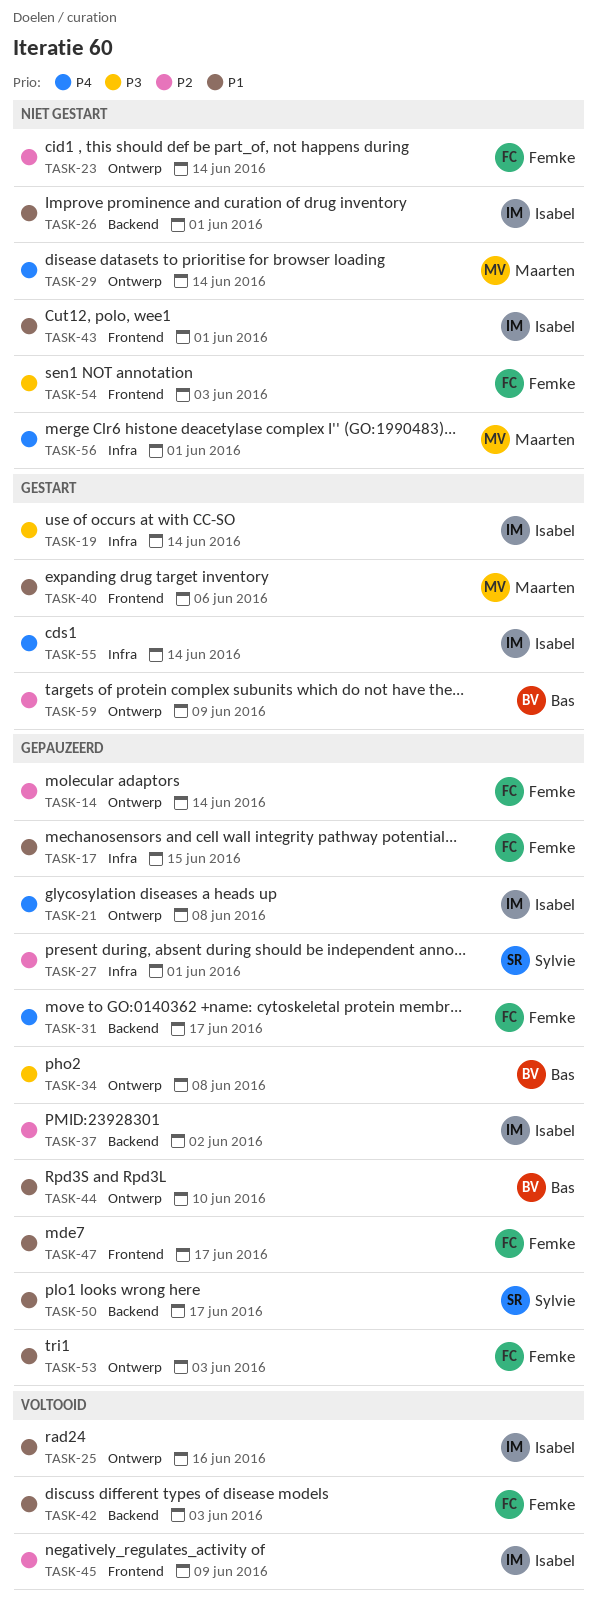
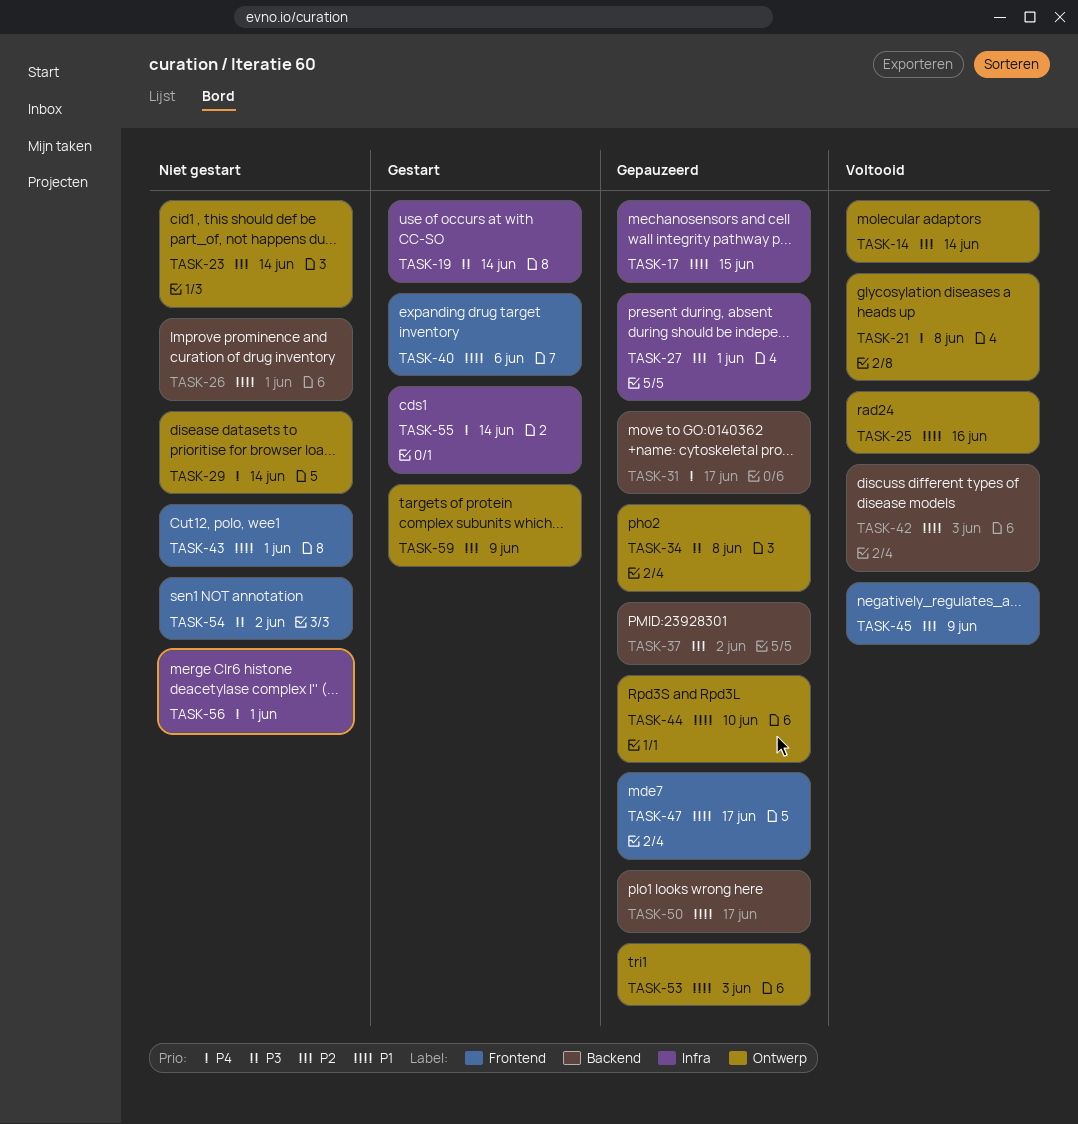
TASK-14, status: Gepauzeerd -> Voltooid
TASK-21, status: Gepauzeerd -> Voltooid
TASK-54, due: Jun 3 -> Jun 2

